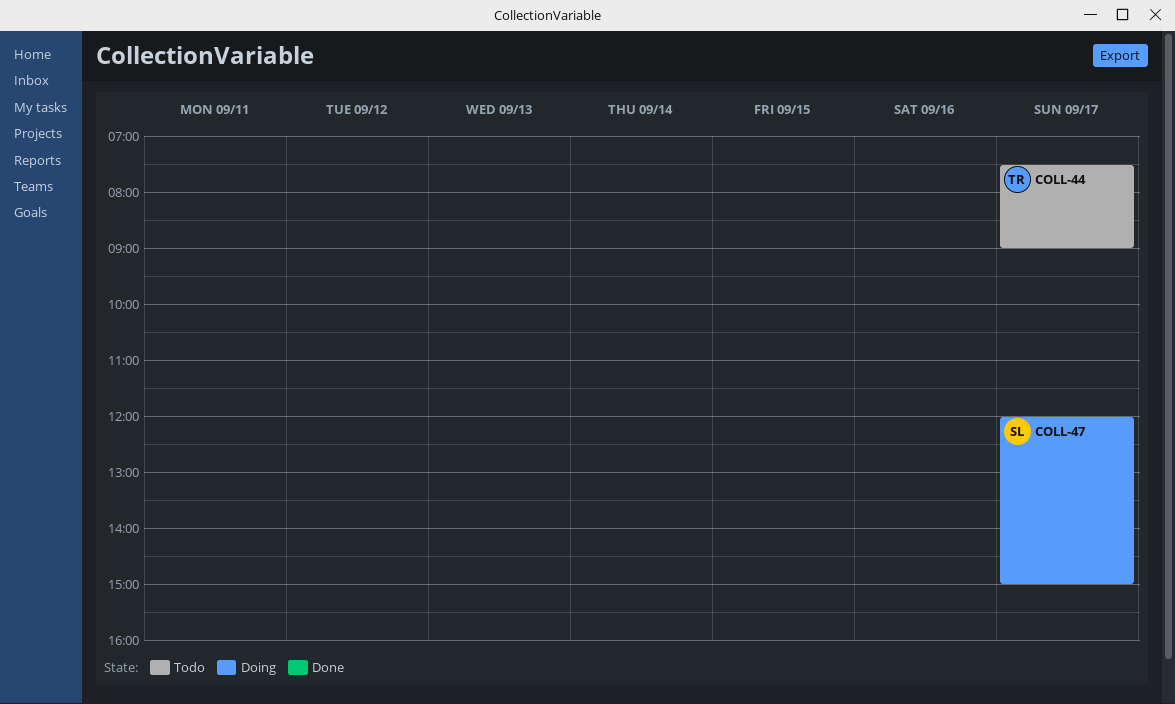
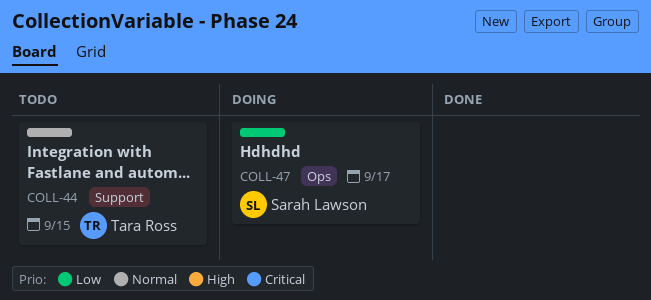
COLL-44, day: Sep 17 -> Sep 15

